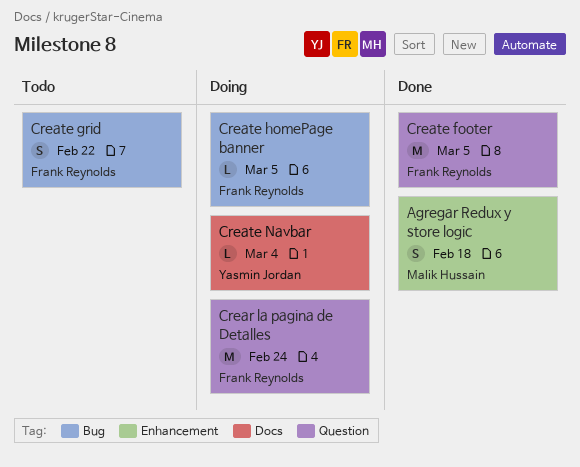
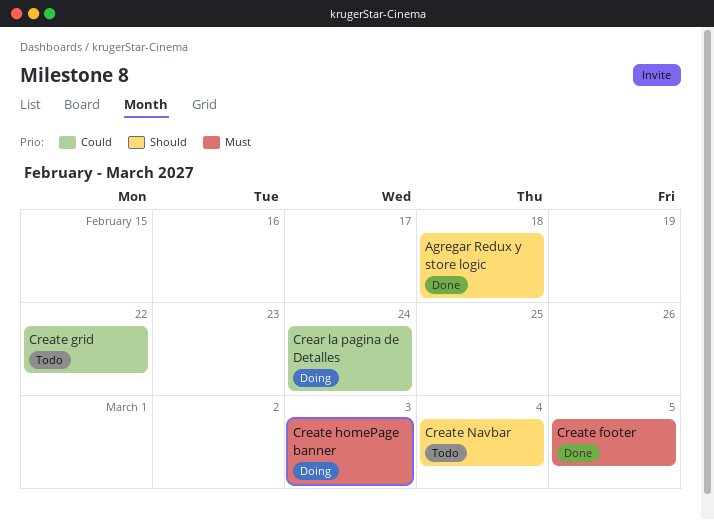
Create homePage banner, due: Mar 5 -> Mar 3
Create Navbar, status: Doing -> Todo

